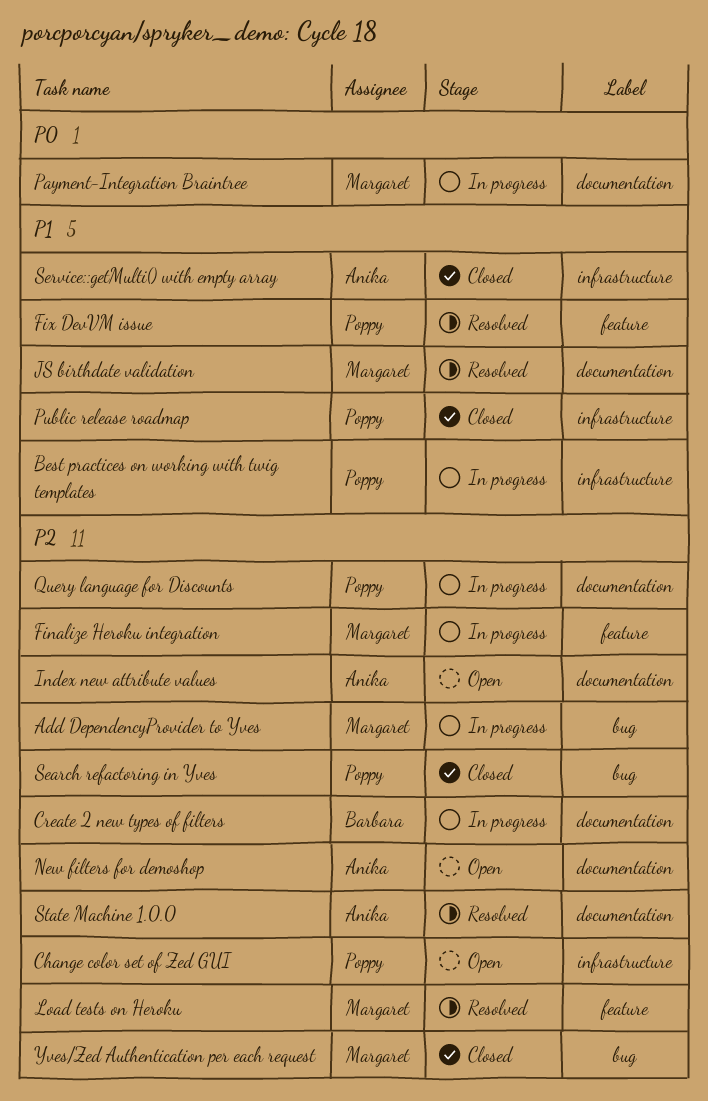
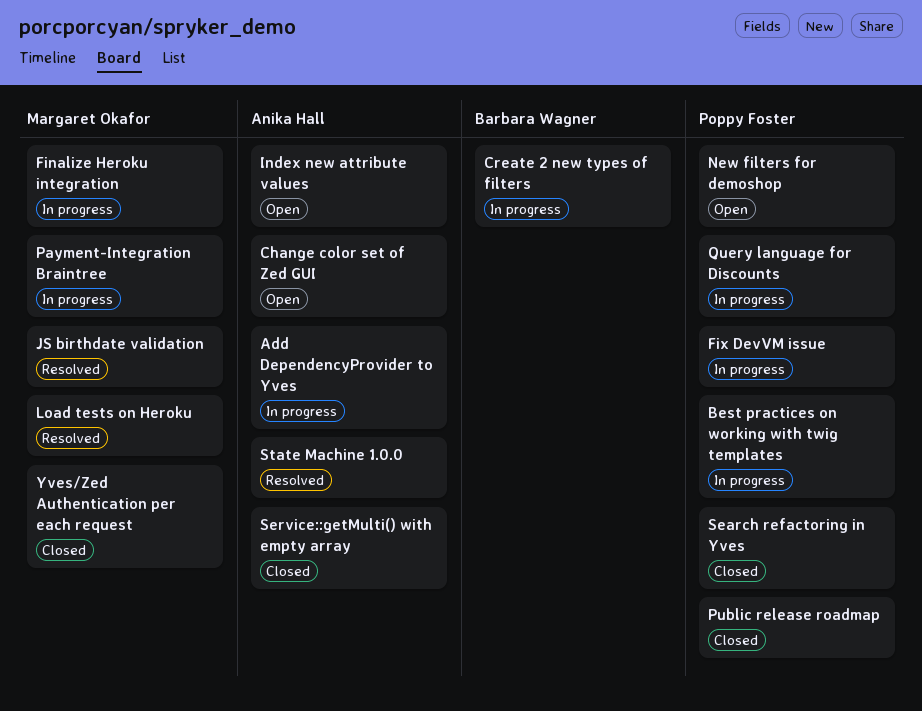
Add DependencyProvider to Yves, owner: Margaret Okafor -> Anika Hall
Change color set of Zed GUI, owner: Poppy Foster -> Anika Hall
Fix DevVM issue, status: Resolved -> In progress
New filters for demoshop, owner: Anika Hall -> Poppy Foster

